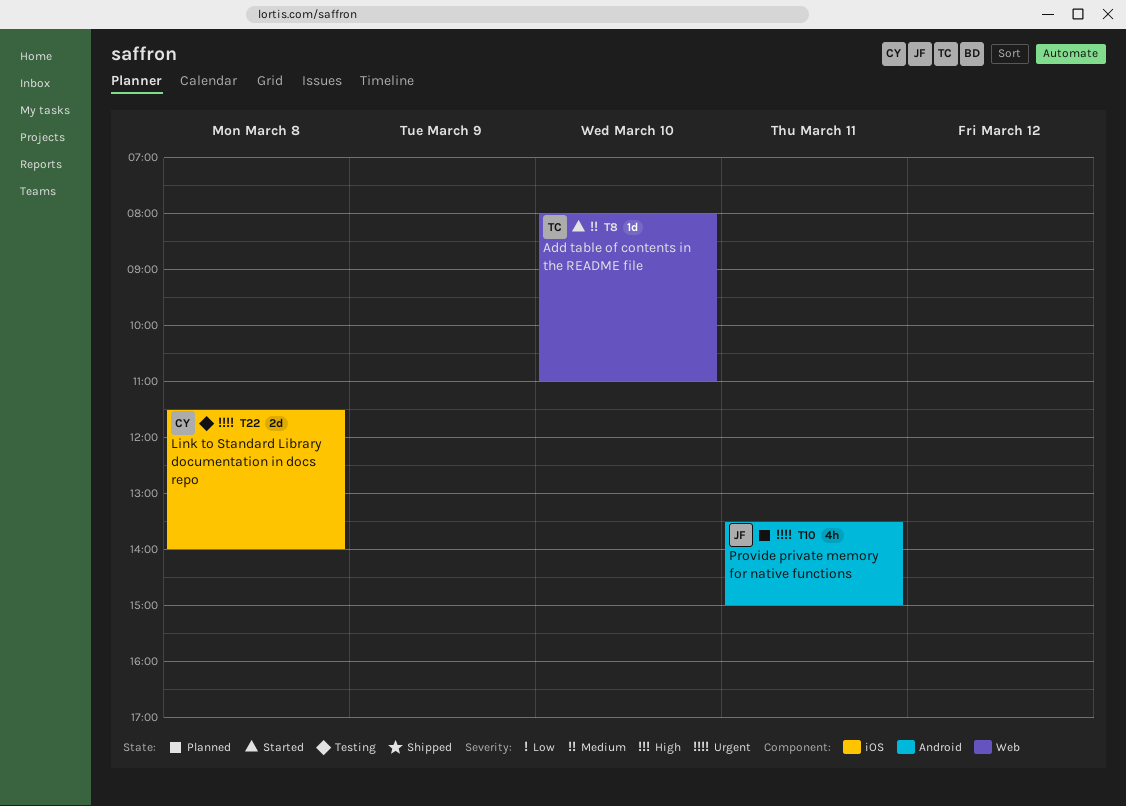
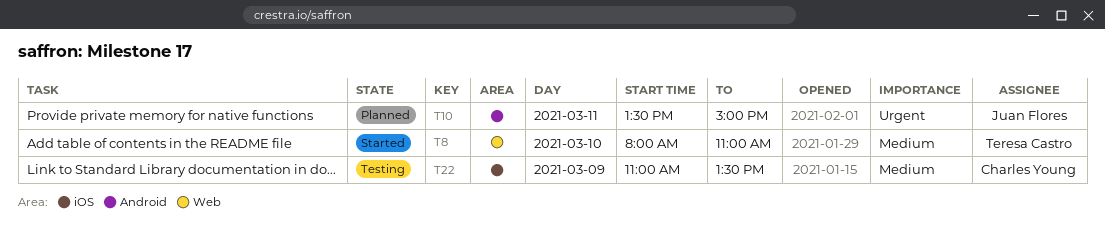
T22, priority: Urgent -> Medium
T22, day: Mar 8 -> Mar 9
T22, begins: 11:30 -> 11:00
T22, ends: 14:00 -> 13:30

